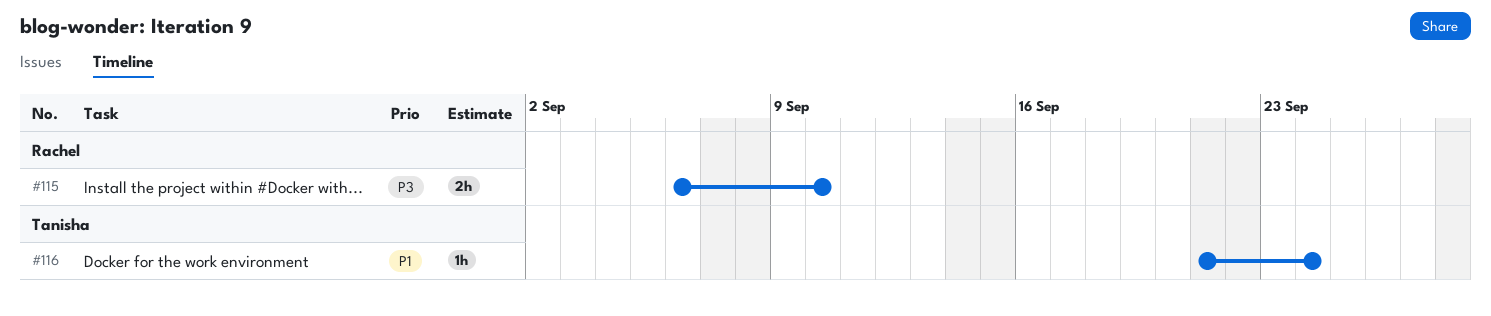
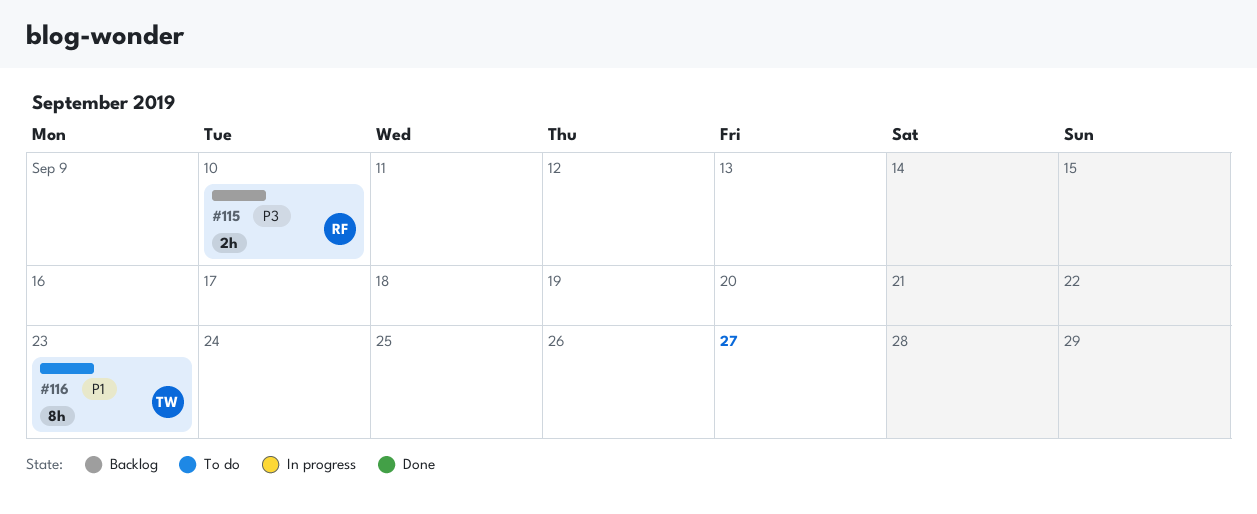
#116, estimate: 1h -> 8h
#116, due: Sep 24 -> Sep 23

